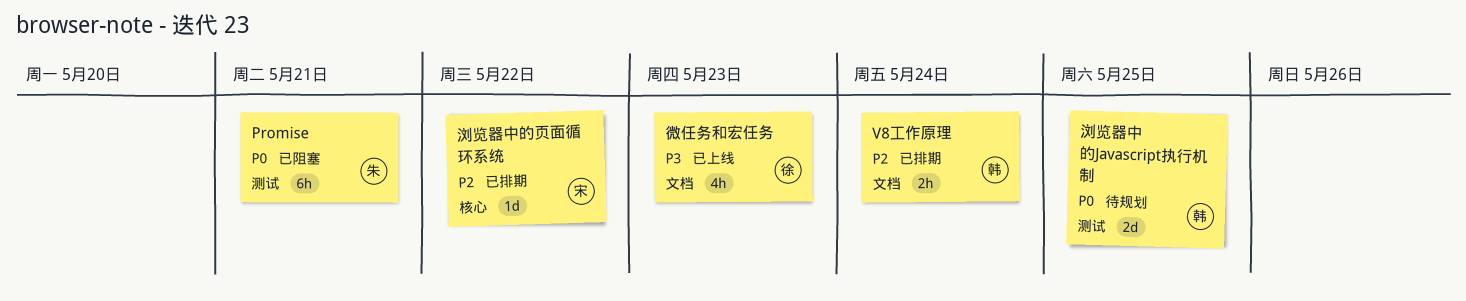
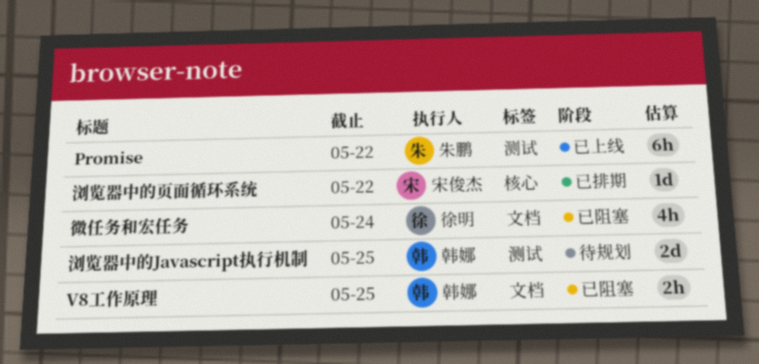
Promise, status: 已阻塞 -> 已上线
Promise, due: May 21 -> May 22
V8工作原理, status: 已排期 -> 已阻塞
V8工作原理, due: May 24 -> May 25
微任务和宏任务, status: 已上线 -> 已阻塞
微任务和宏任务, due: May 23 -> May 24

